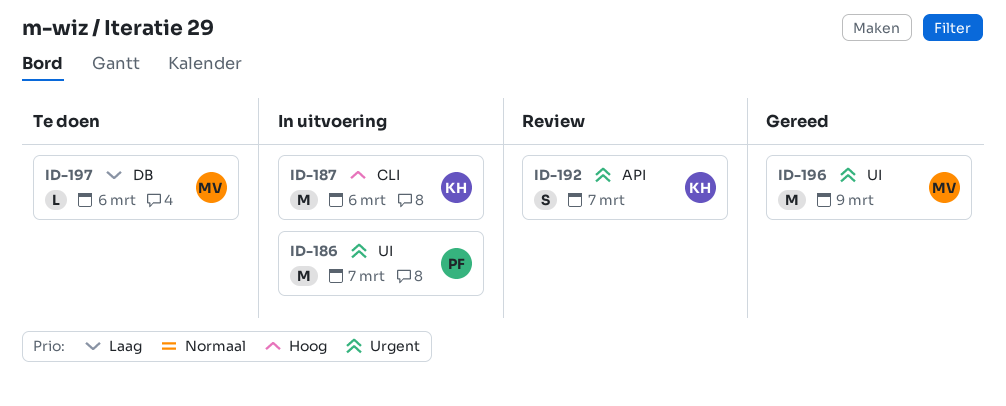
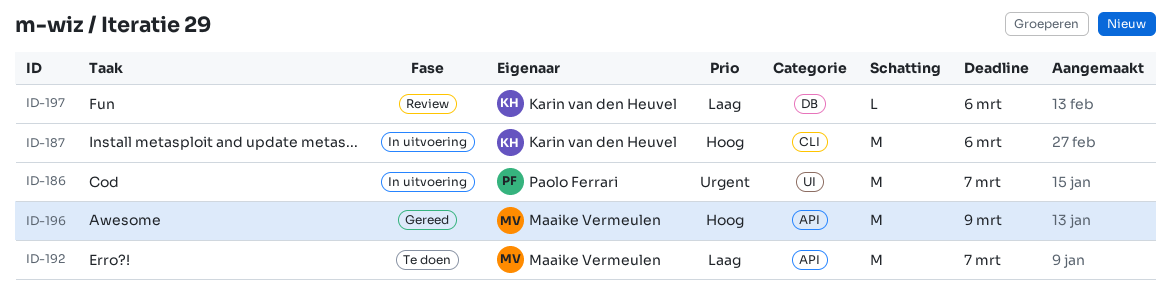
ID-192, status: Review -> Te doen
ID-192, owner: Karin van den Heuvel -> Maaike Vermeulen
ID-192, priority: Urgent -> Laag
ID-192, estimate: S -> M
ID-196, priority: Urgent -> Hoog
ID-196, label: UI -> API
ID-197, status: Te doen -> Review
ID-197, owner: Maaike Vermeulen -> Karin van den Heuvel

